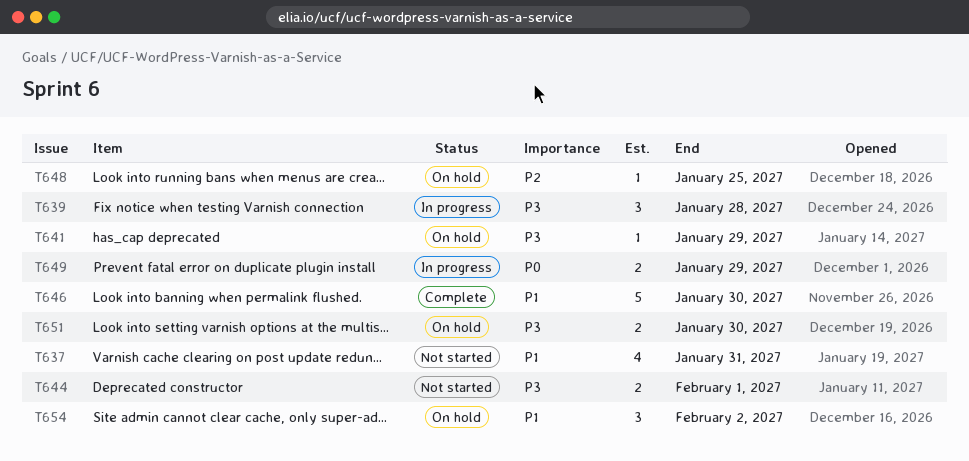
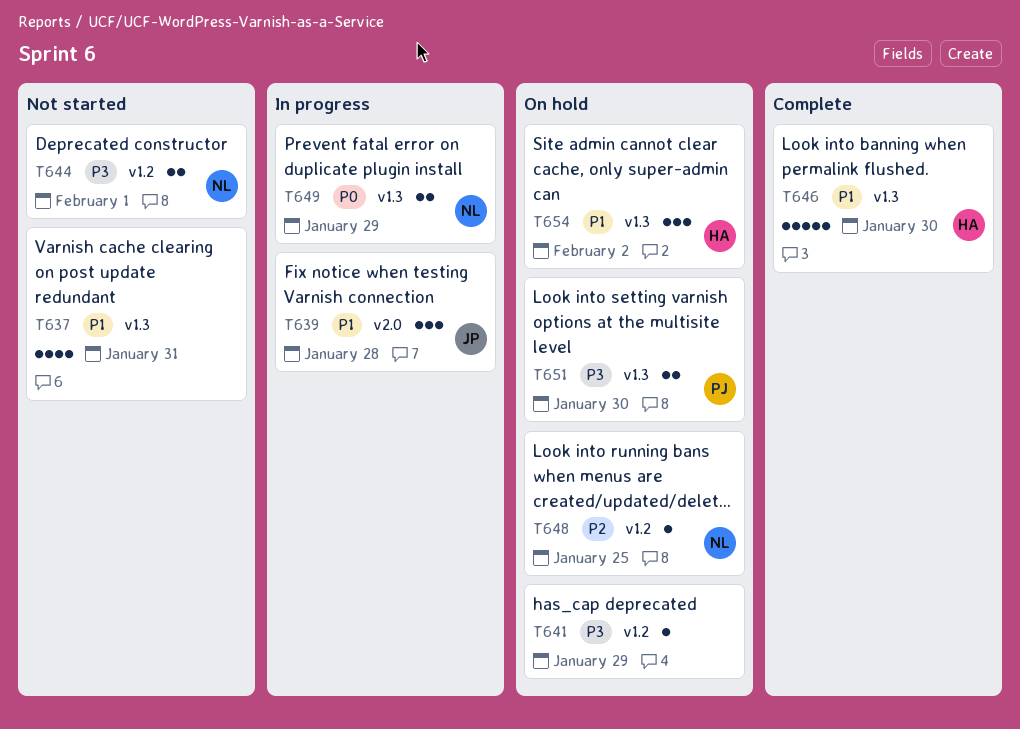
T639, priority: P3 -> P1

